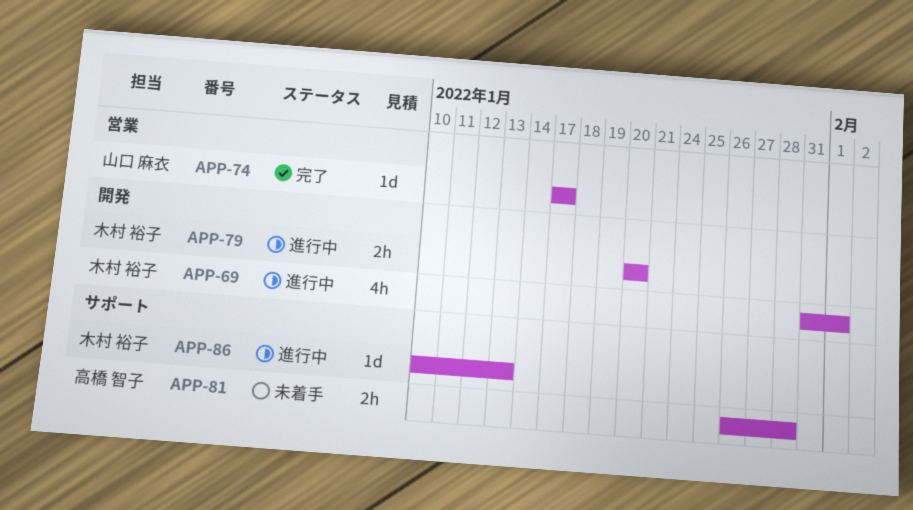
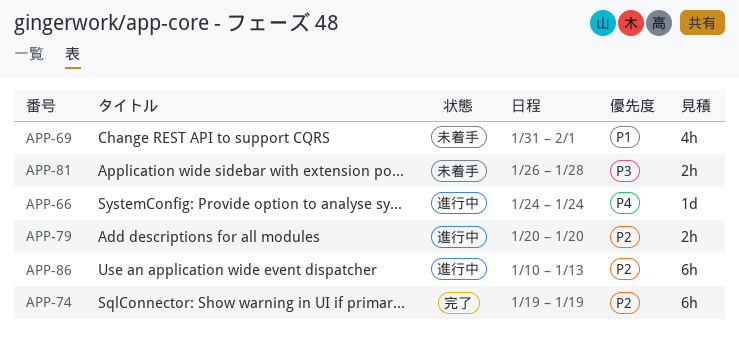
APP-66: none -> present
APP-69, status: 進行中 -> 未着手
APP-74, estimate: 1d -> 6h
APP-74, start: Jan 17 -> Jan 19
APP-74, due: Jan 17 -> Jan 19
APP-86, estimate: 1d -> 6h

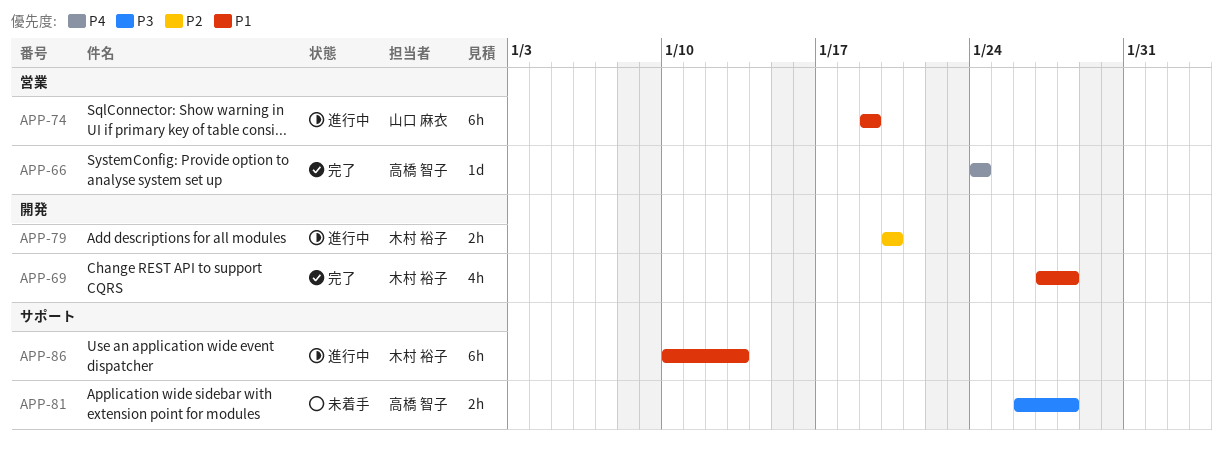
APP-66, status: 進行中 -> 完了
APP-69, status: 未着手 -> 完了
APP-69, start: Jan 31 -> Jan 27
APP-69, due: Feb 1 -> Jan 28
APP-74, status: 完了 -> 進行中
APP-74, priority: P2 -> P1
APP-86, priority: P2 -> P1

